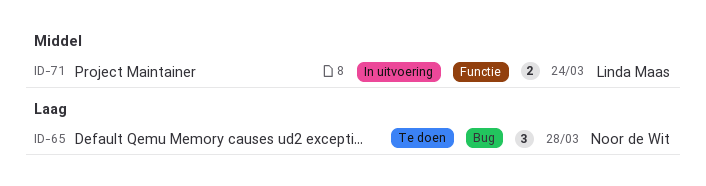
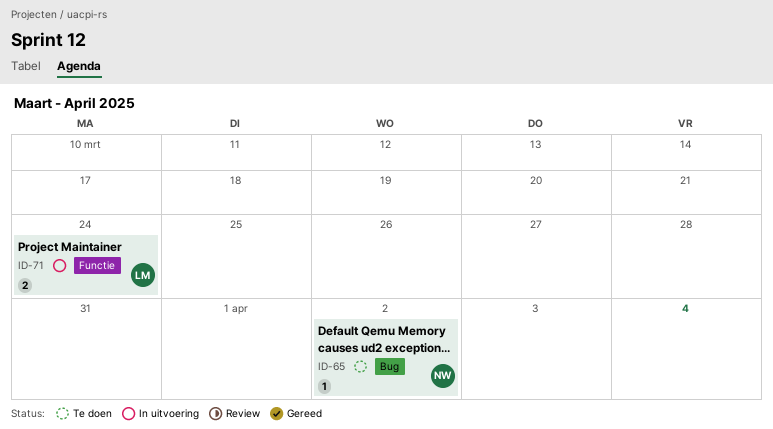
ID-65, estimate: 3 -> 1
ID-65, due: Mar 28 -> Apr 2

